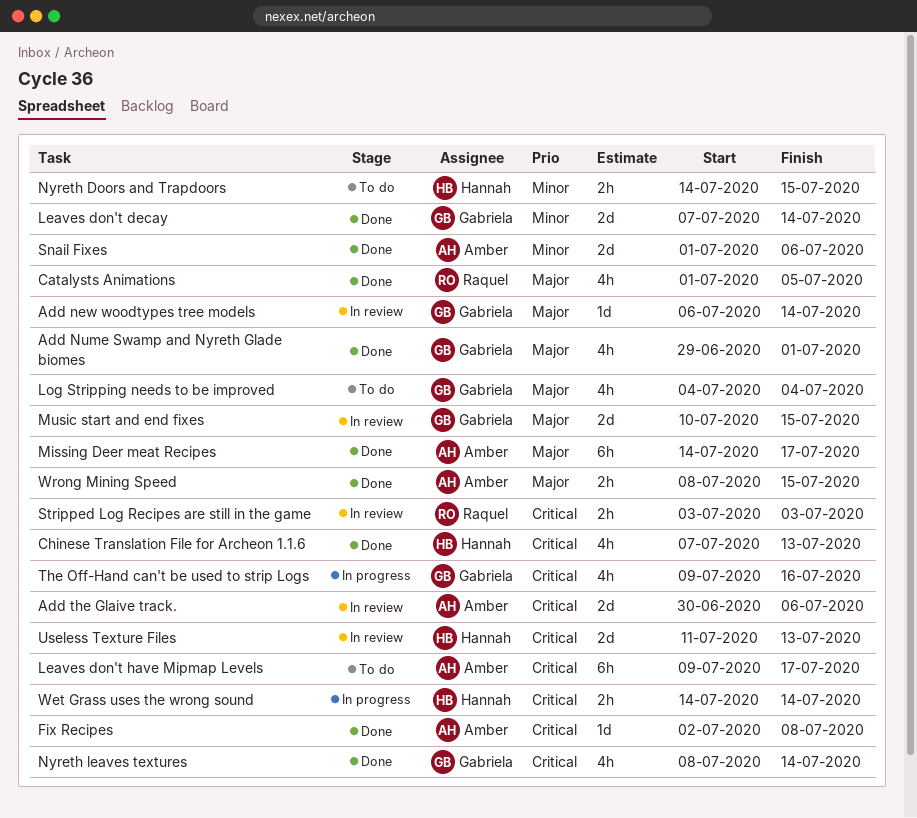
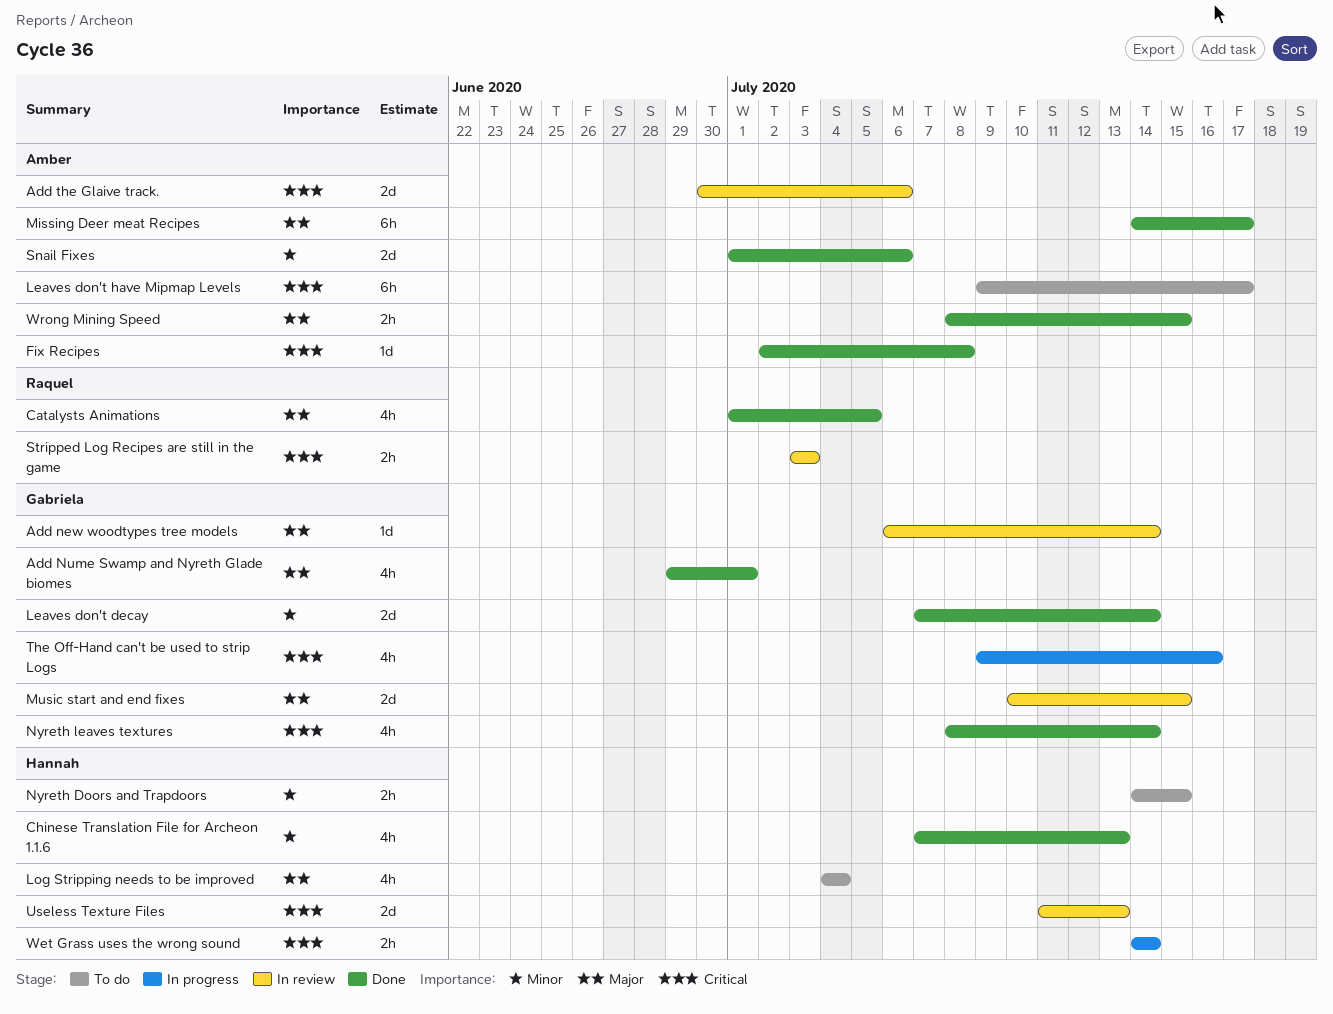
Chinese Translation File for Archeon 1.1.6, priority: Critical -> Minor
Log Stripping needs to be improved, owner: Gabriela -> Hannah

